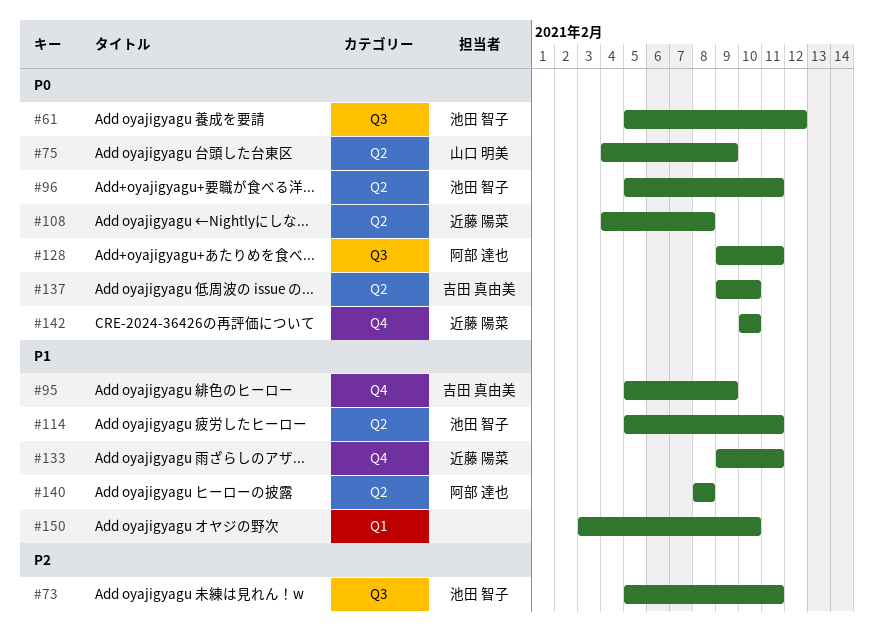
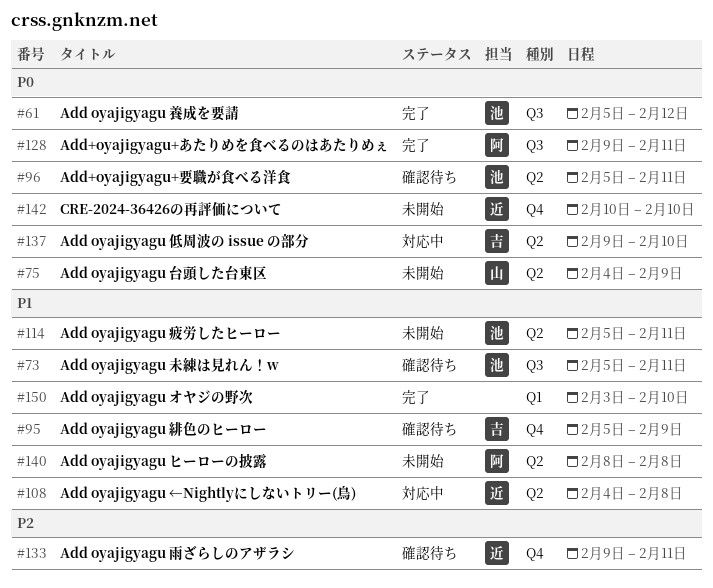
#73, priority: P2 -> P1
#108, priority: P0 -> P1
#133, priority: P1 -> P2

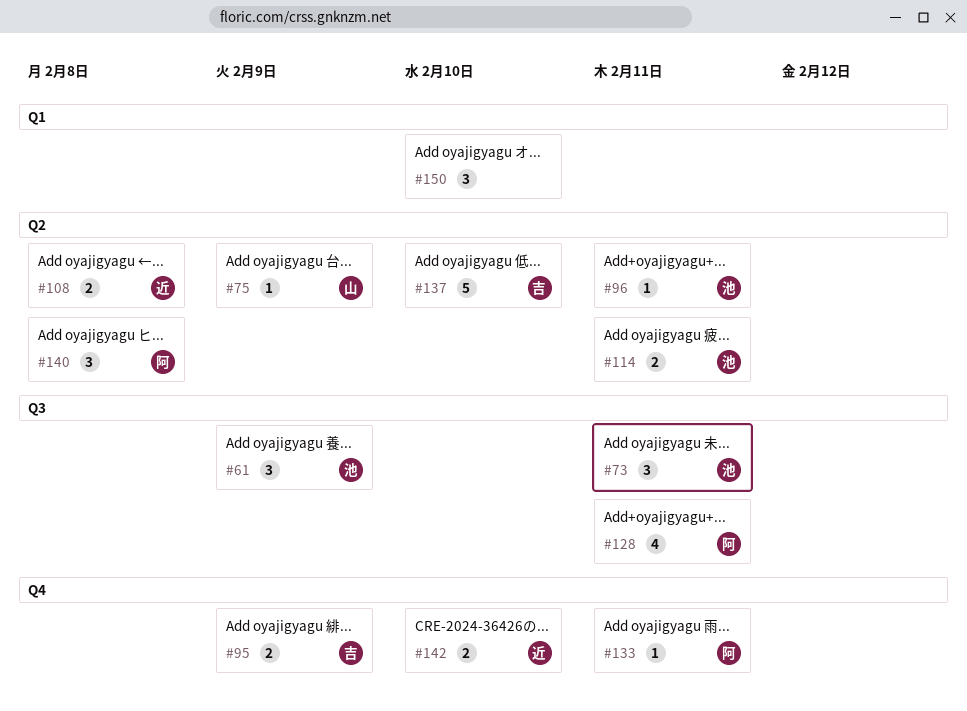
#61, due: Feb 12 -> Feb 9
#133, owner: 近 -> 阿

